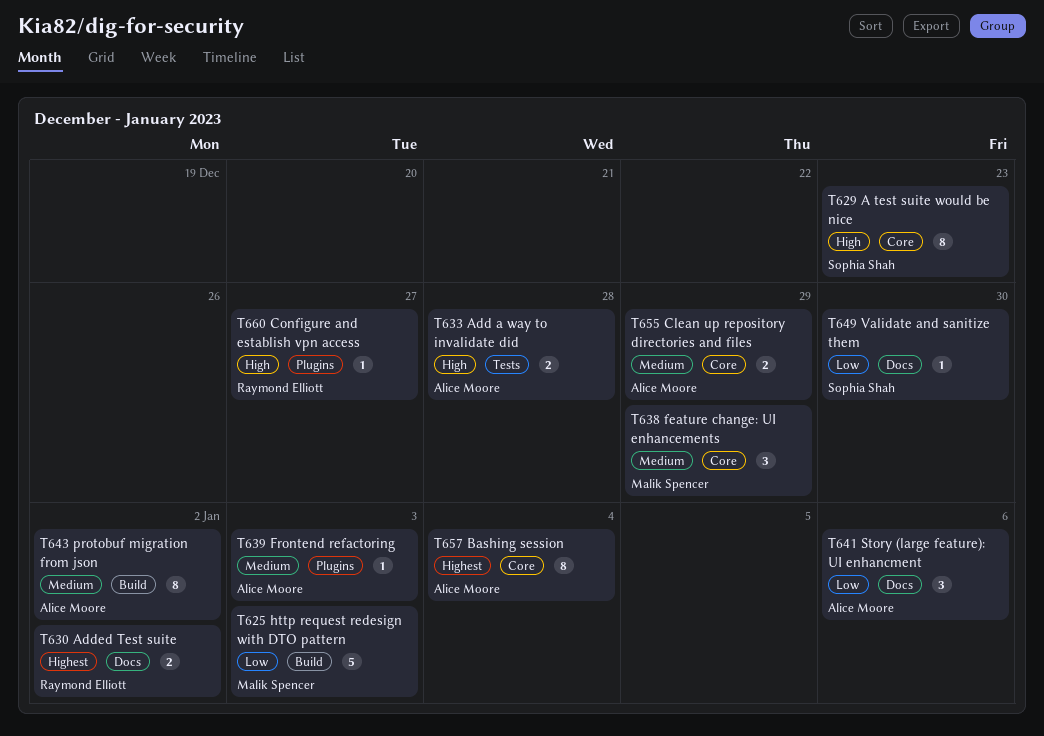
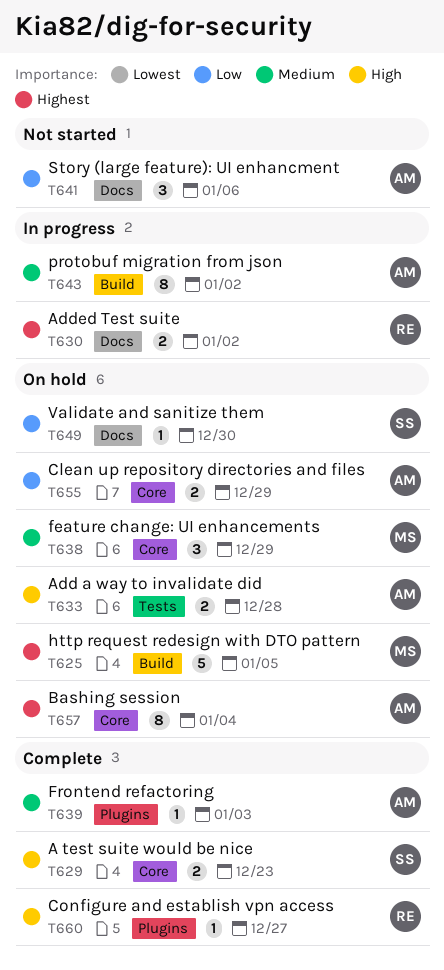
T625, priority: Low -> Highest
T625, due: Jan 3 -> Jan 5
T629, estimate: 8 -> 2
T655, priority: Medium -> Low

